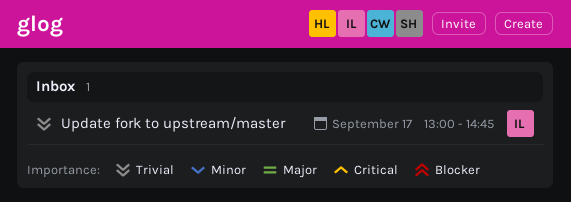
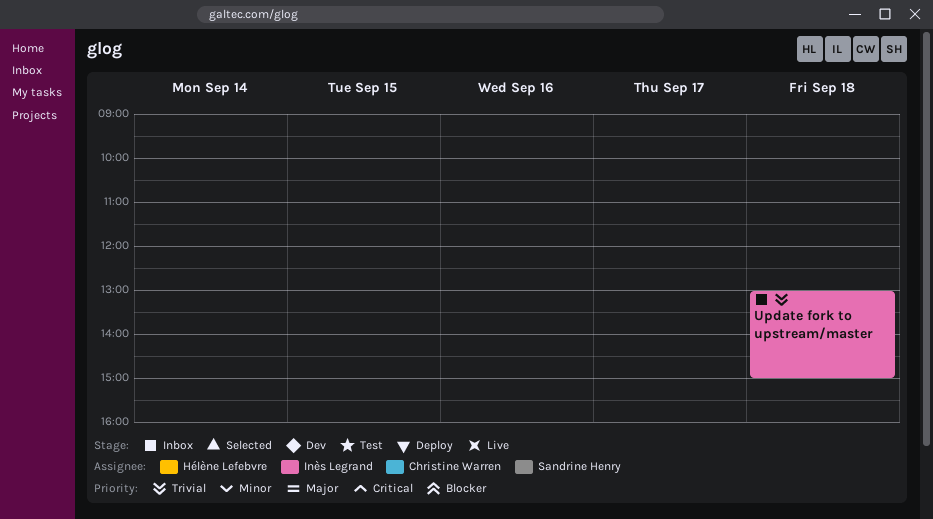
Update fork to upstream/master, day: Sep 17 -> Sep 18
Update fork to upstream/master, ends: 14:45 -> 15:00

